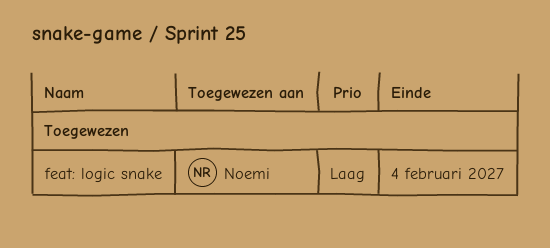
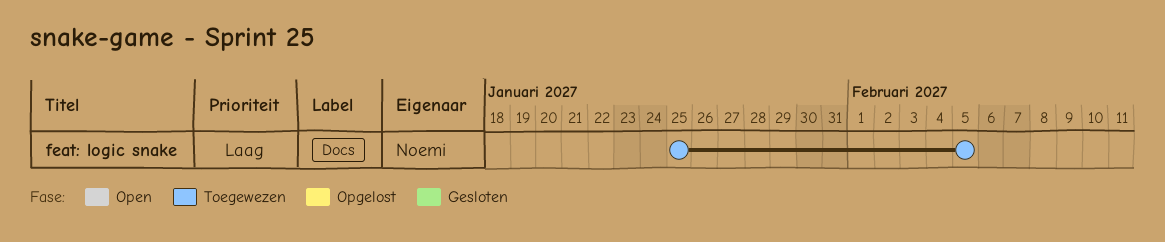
feat: logic snake, due: Feb 4 -> Feb 5

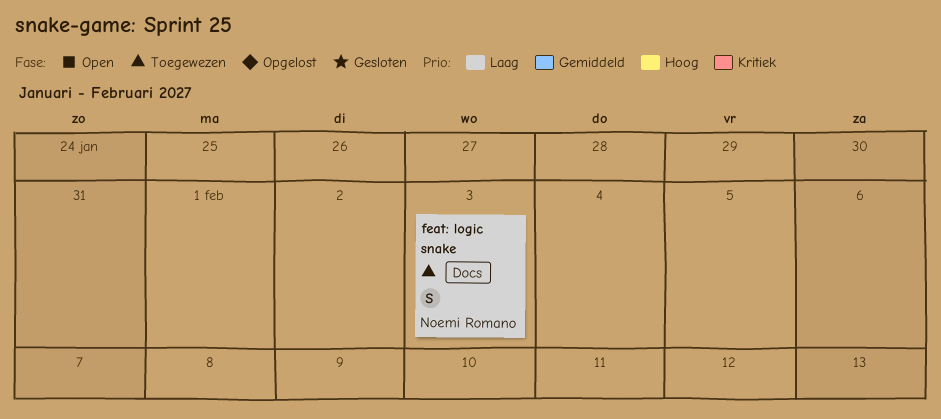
feat: logic snake, due: Feb 5 -> Feb 3

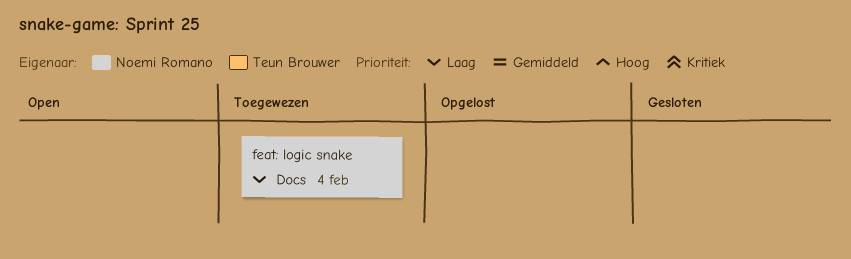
feat: logic snake, due: Feb 3 -> Feb 4

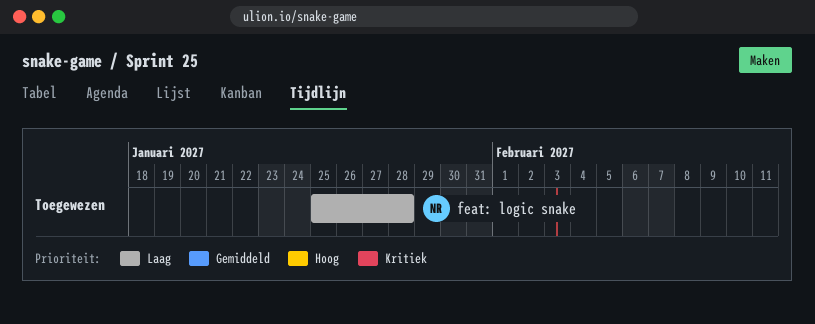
feat: logic snake, due: Feb 4 -> Jan 28

